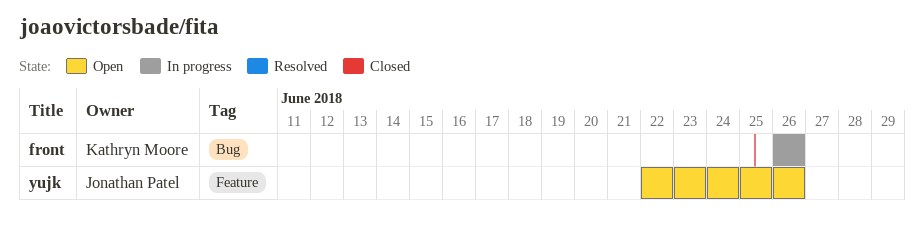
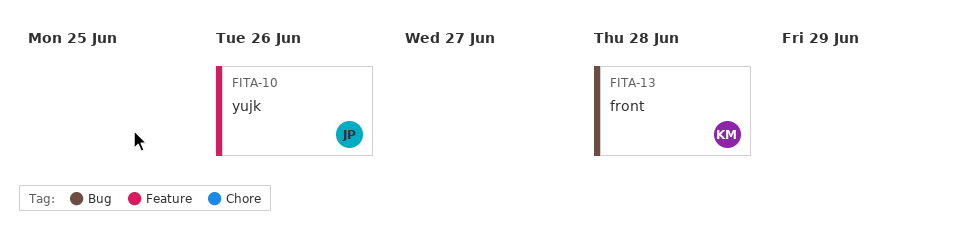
front, due: Jun 26 -> Jun 28

